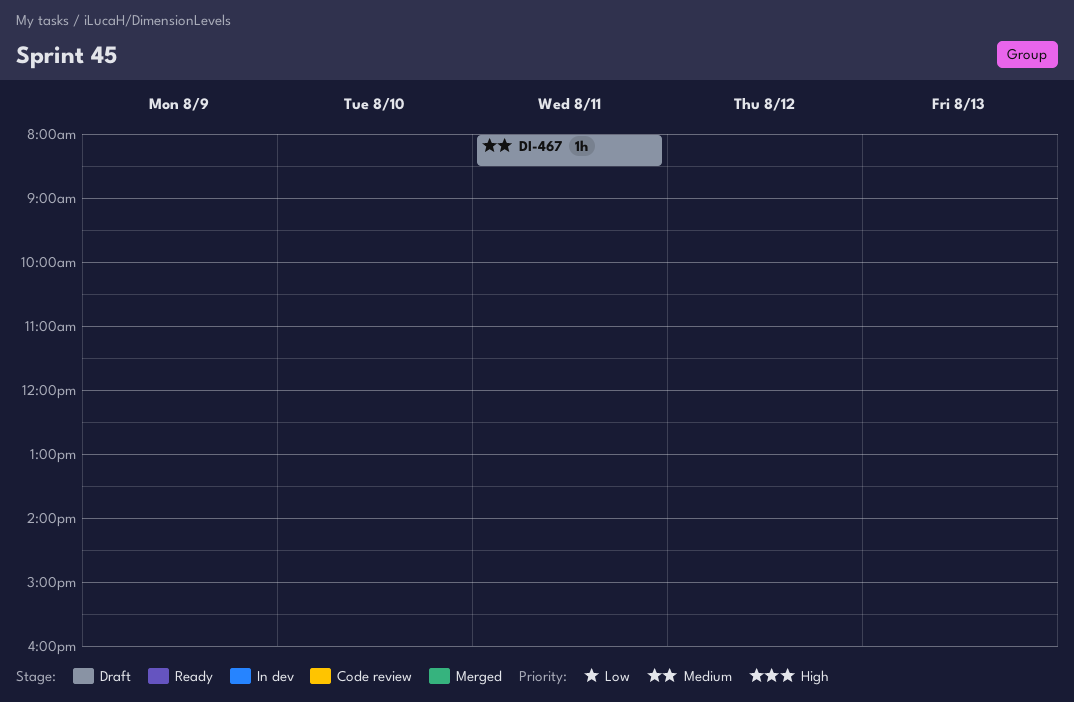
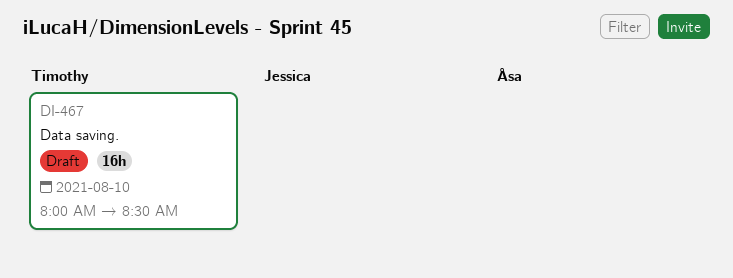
DI-467, estimate: 1h -> 16h
DI-467, day: Aug 11 -> Aug 10

